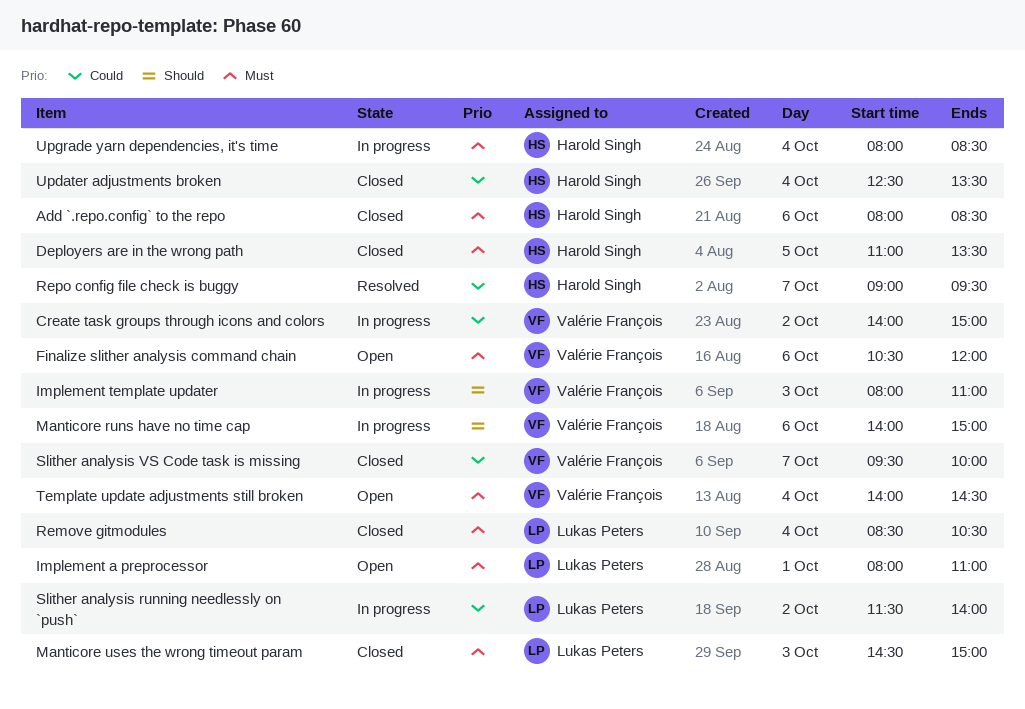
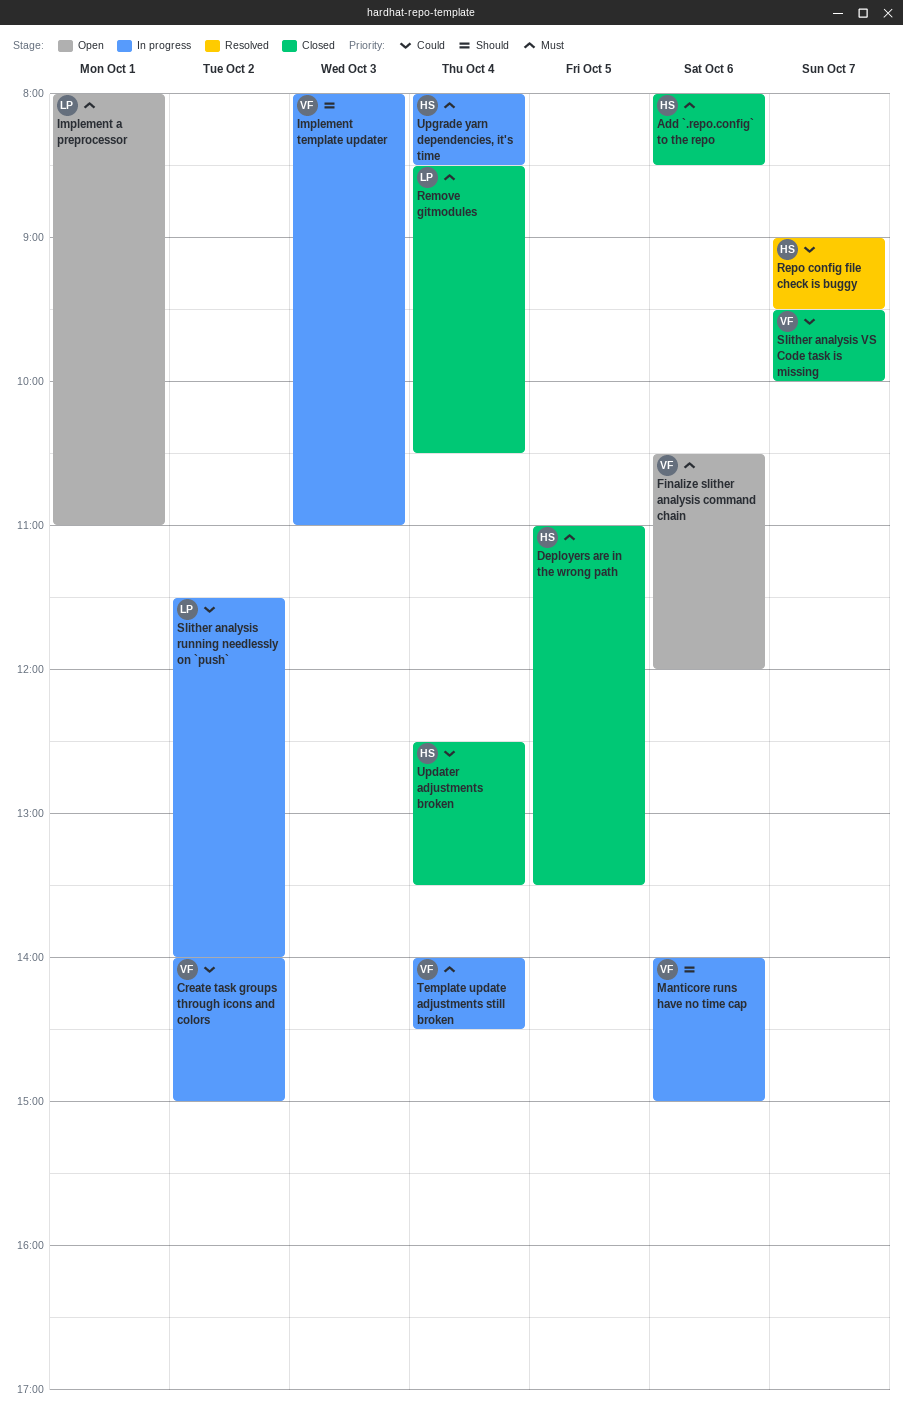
Manticore uses the wrong timeout param: present -> none
Template update adjustments still broken, status: Open -> In progress

